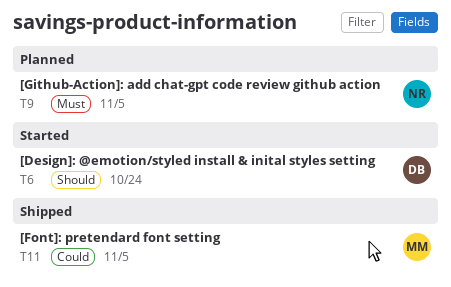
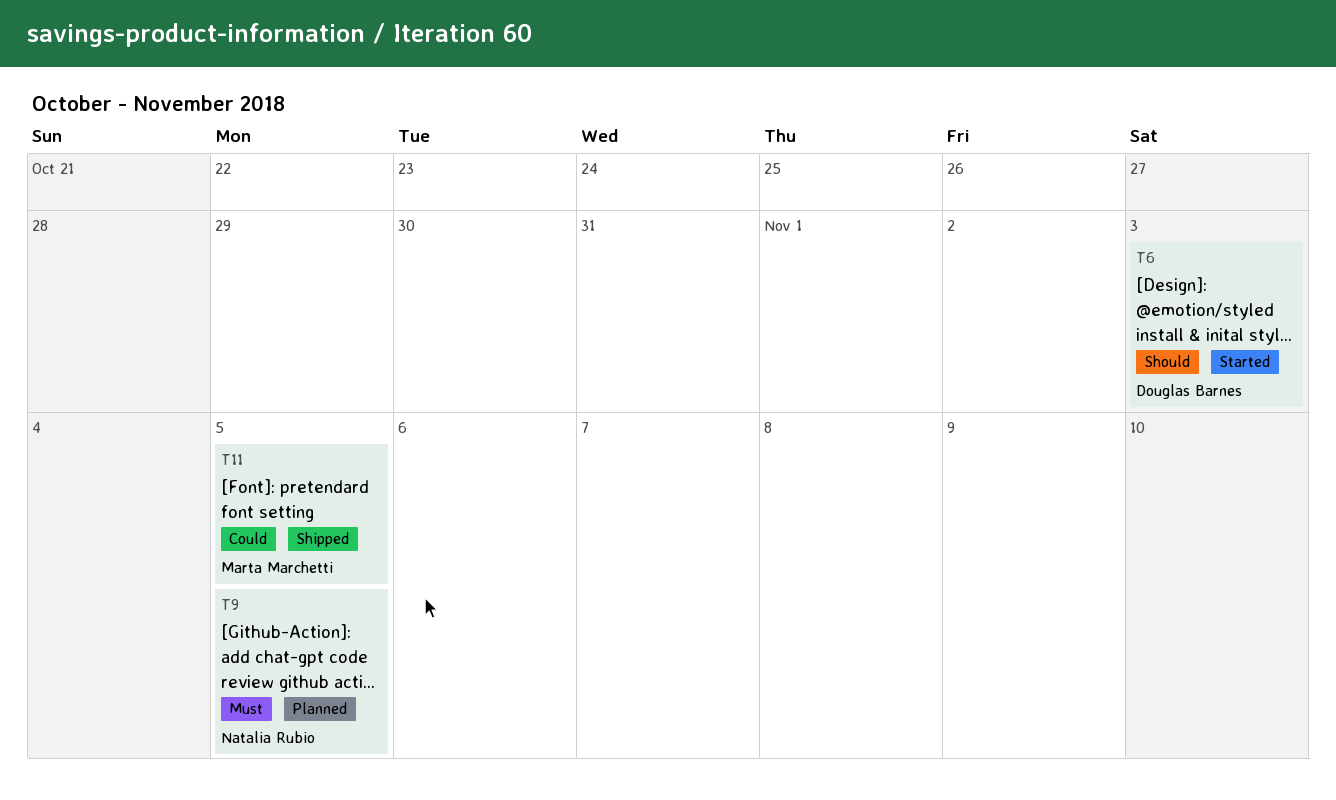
T6, due: Oct 24 -> Nov 3

